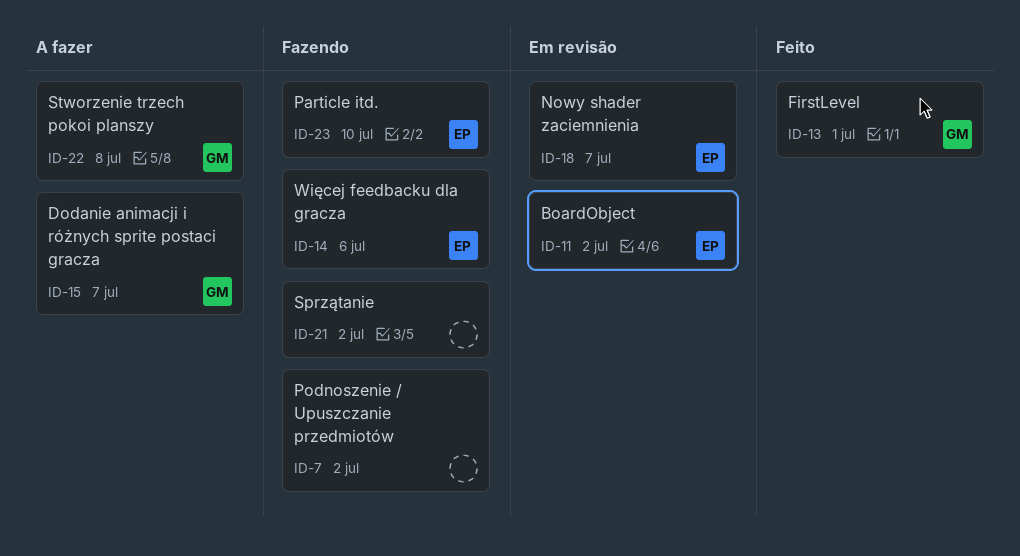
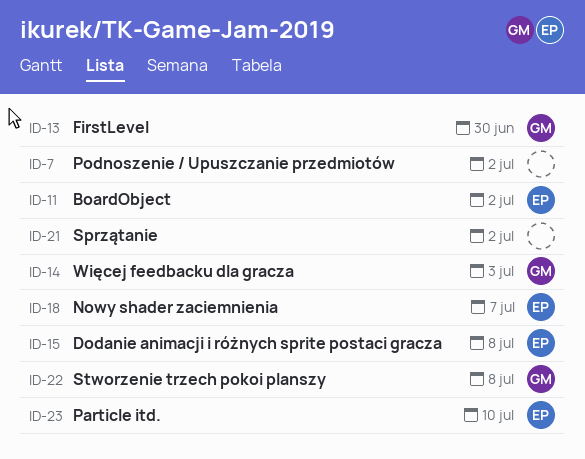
ID-13, due: Jul 1 -> Jun 30
ID-14, owner: EP -> GM
ID-14, due: Jul 6 -> Jul 3
ID-15, owner: GM -> EP
ID-15, due: Jul 7 -> Jul 8

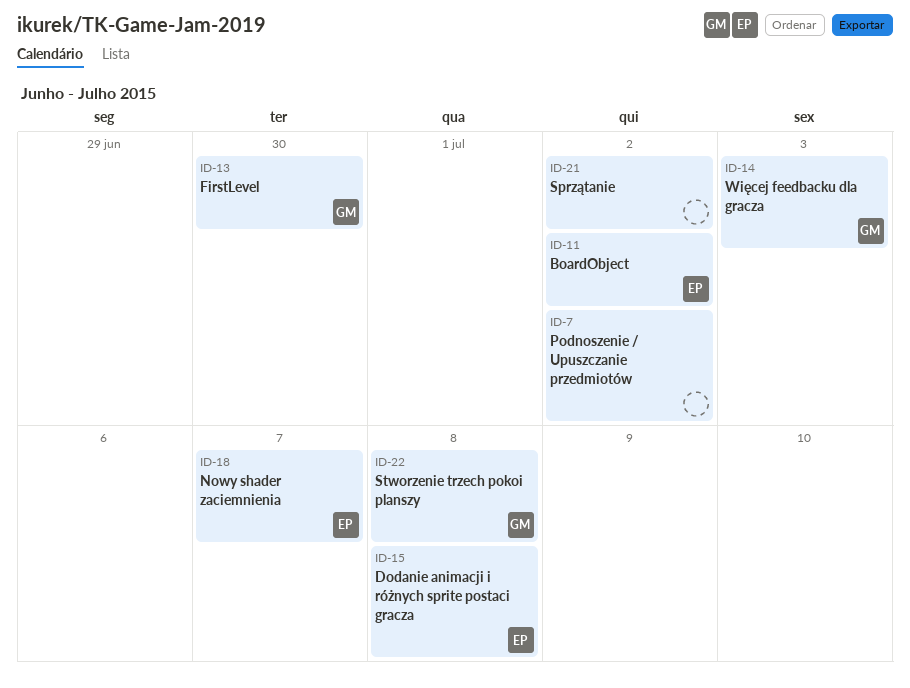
ID-23: present -> none

